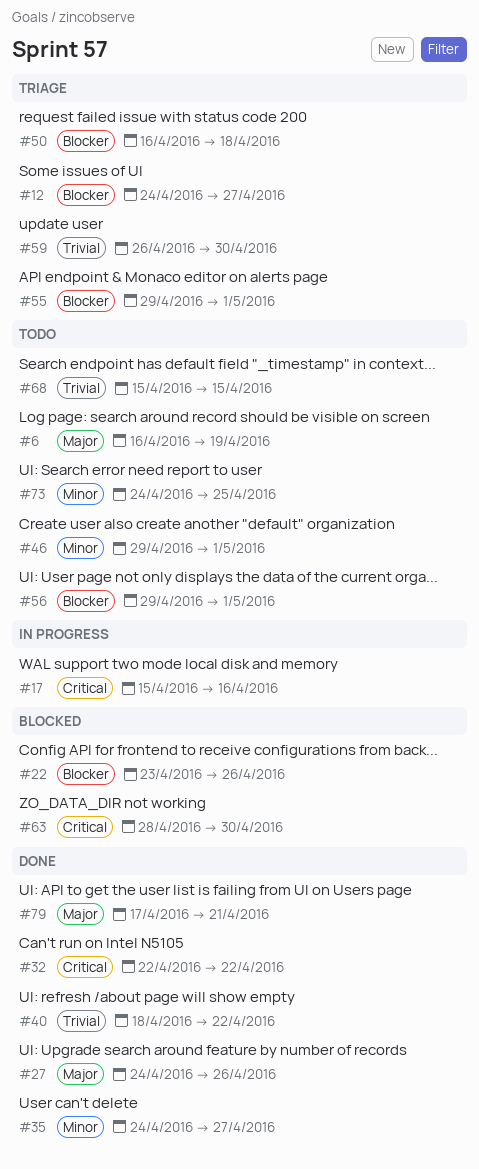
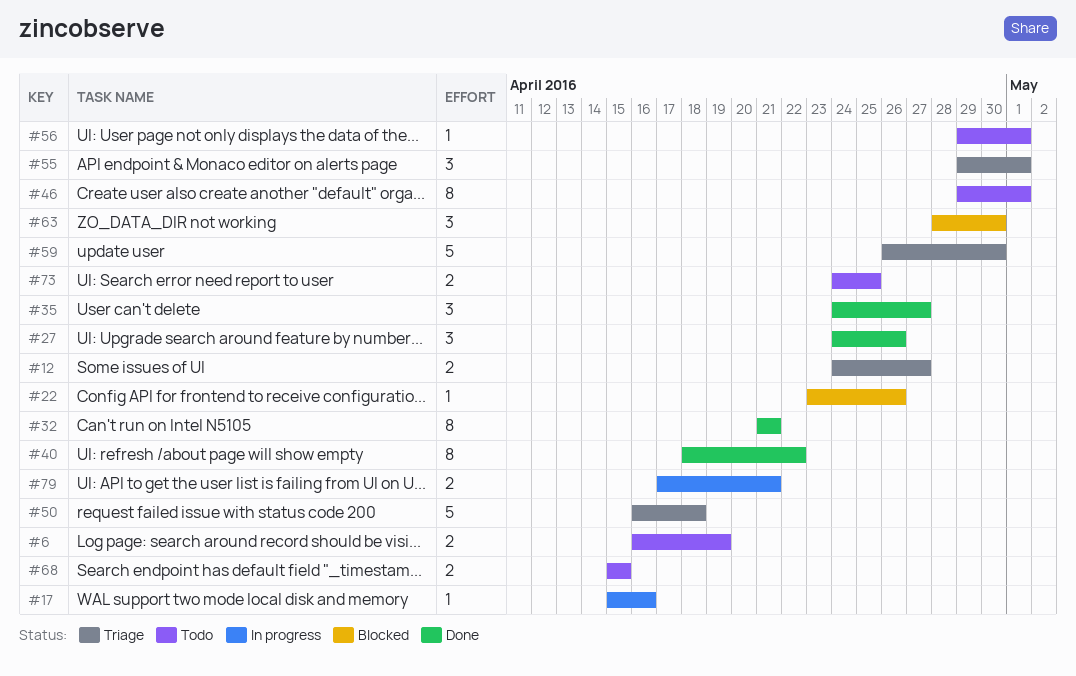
#32, start: Apr 22 -> Apr 21
#32, due: Apr 22 -> Apr 21
#79, status: Done -> In progress

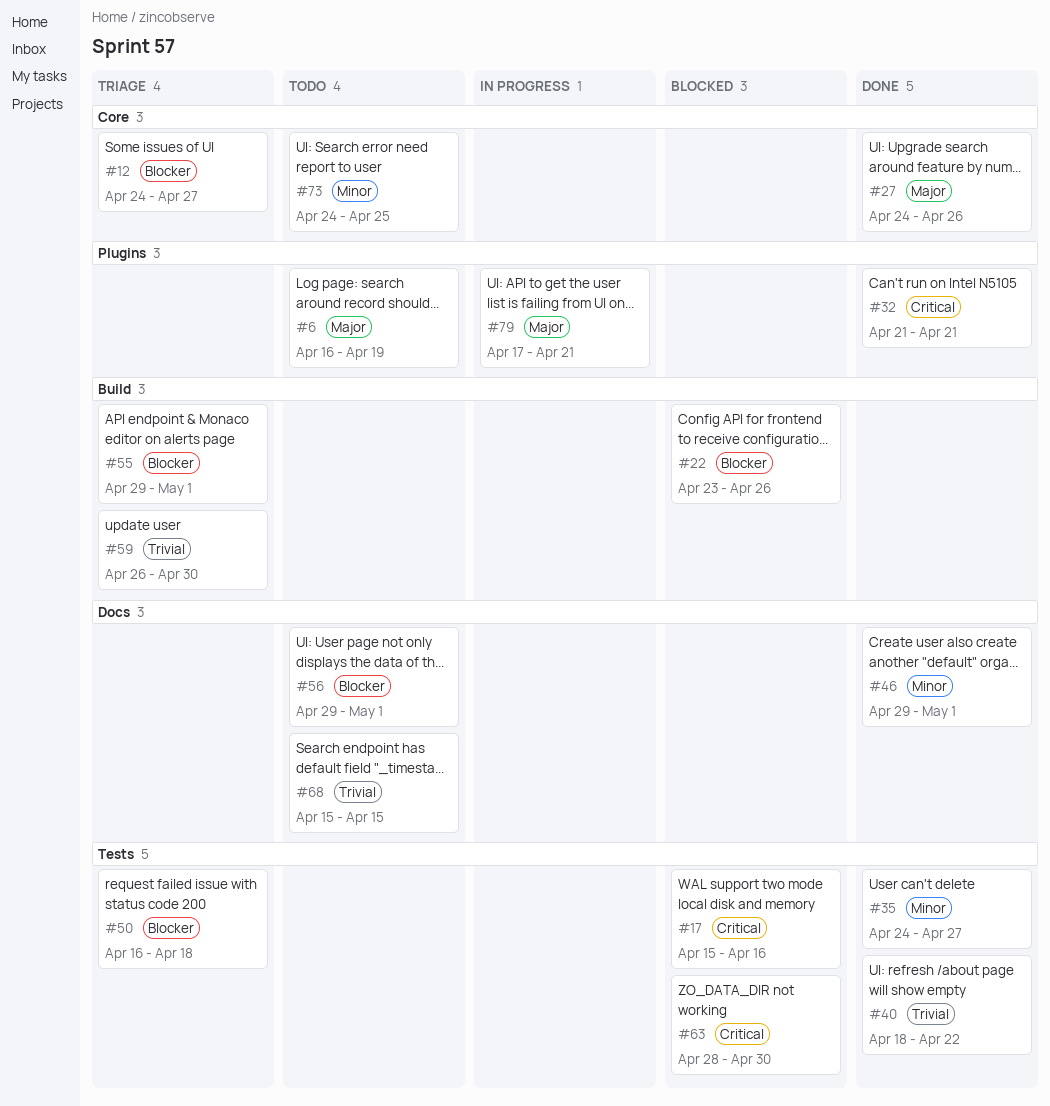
#17, status: In progress -> Blocked
#46, status: Todo -> Done

